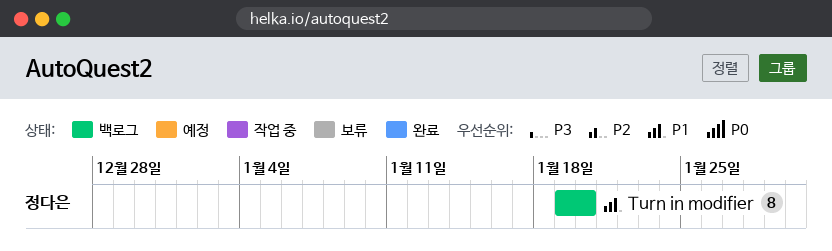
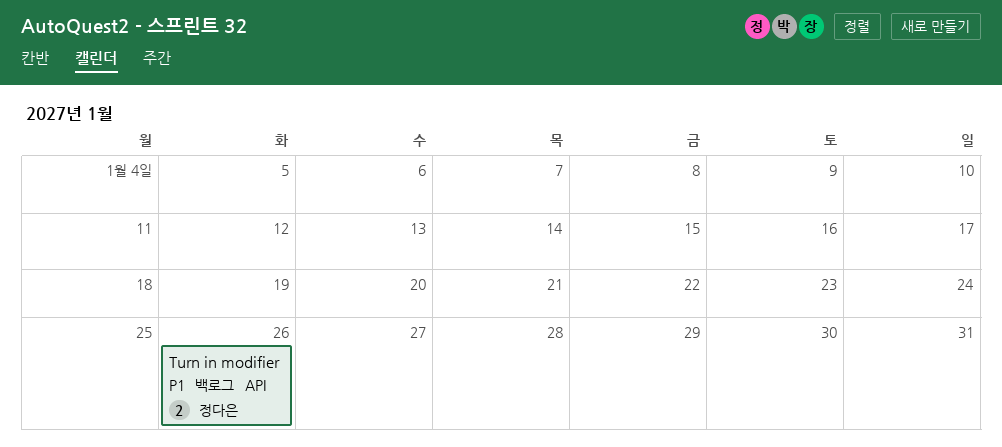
Turn in modifier, estimate: 8 -> 2
Turn in modifier, due: Jan 20 -> Jan 26

